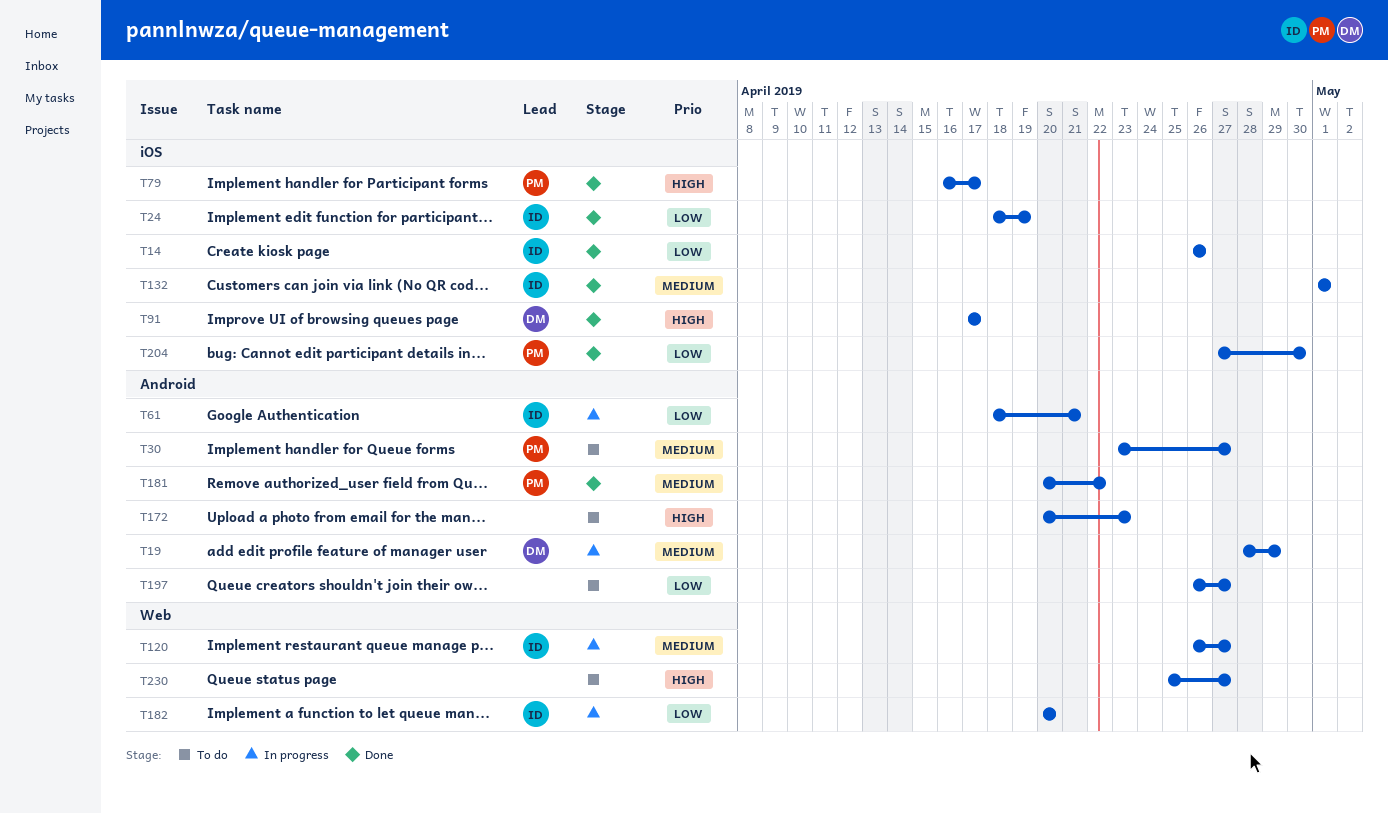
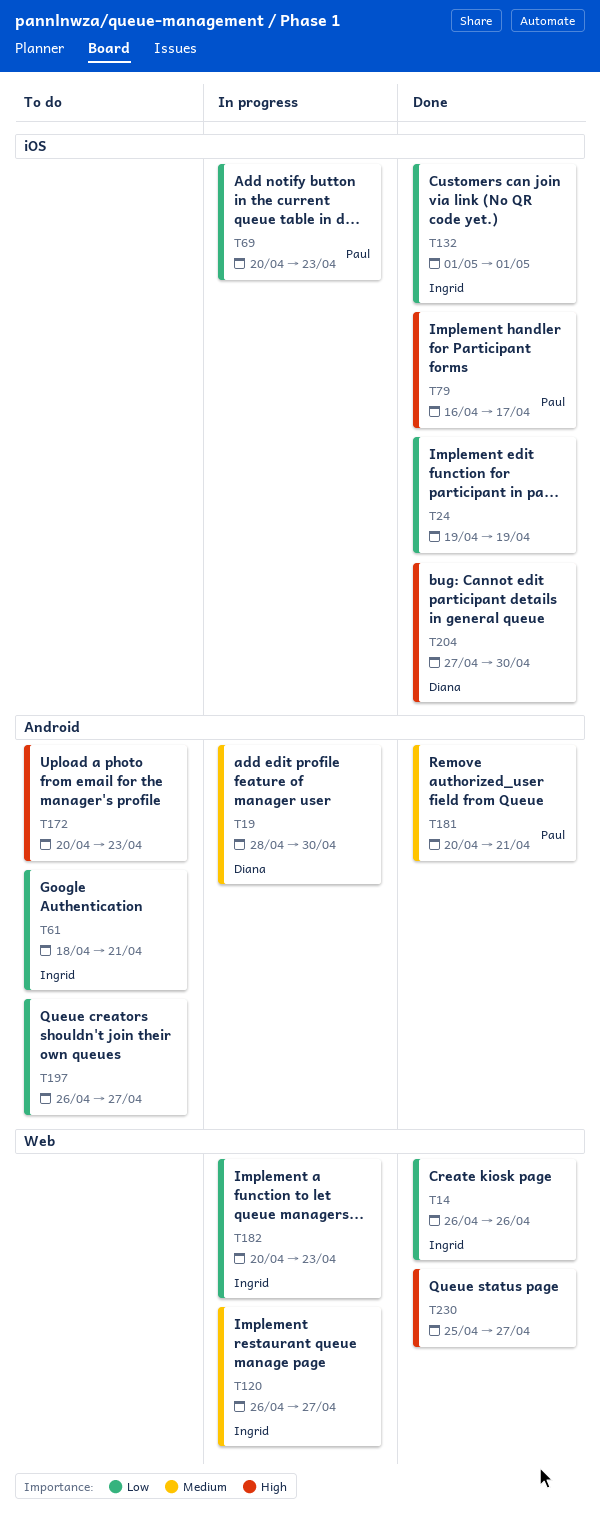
T14, label: iOS -> Web
T19, due: Apr 29 -> Apr 30
T24, owner: Ingrid -> none
T24, start: Apr 18 -> Apr 19
T30: present -> none
T61, status: In progress -> To do
T69: none -> present
T91: present -> none
T132, priority: Medium -> Low
T181, due: Apr 22 -> Apr 21
T182, due: Apr 20 -> Apr 23
T204, owner: Paul -> Diana
T204, priority: Low -> High
T230, status: To do -> Done

